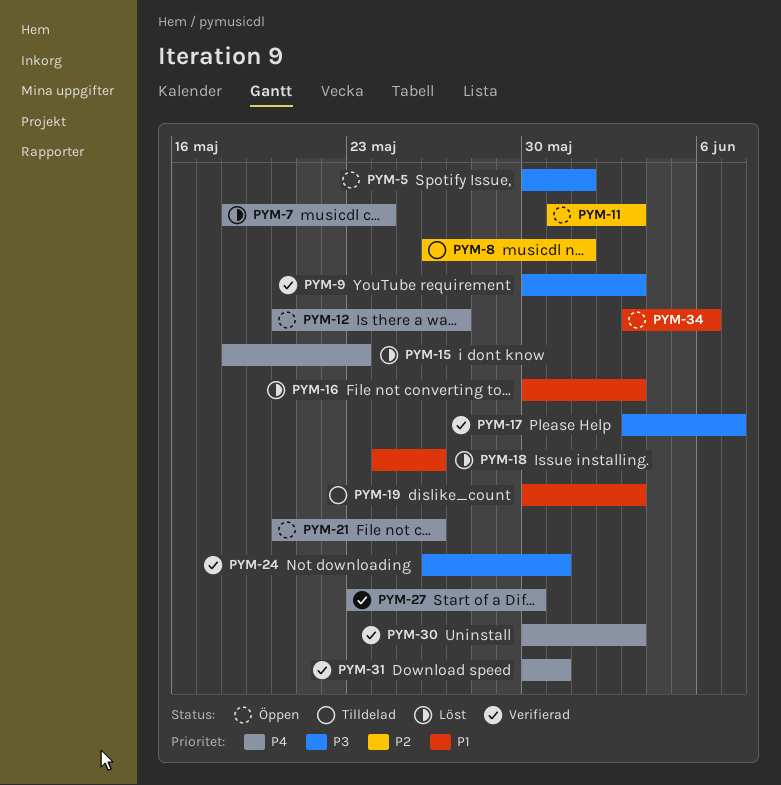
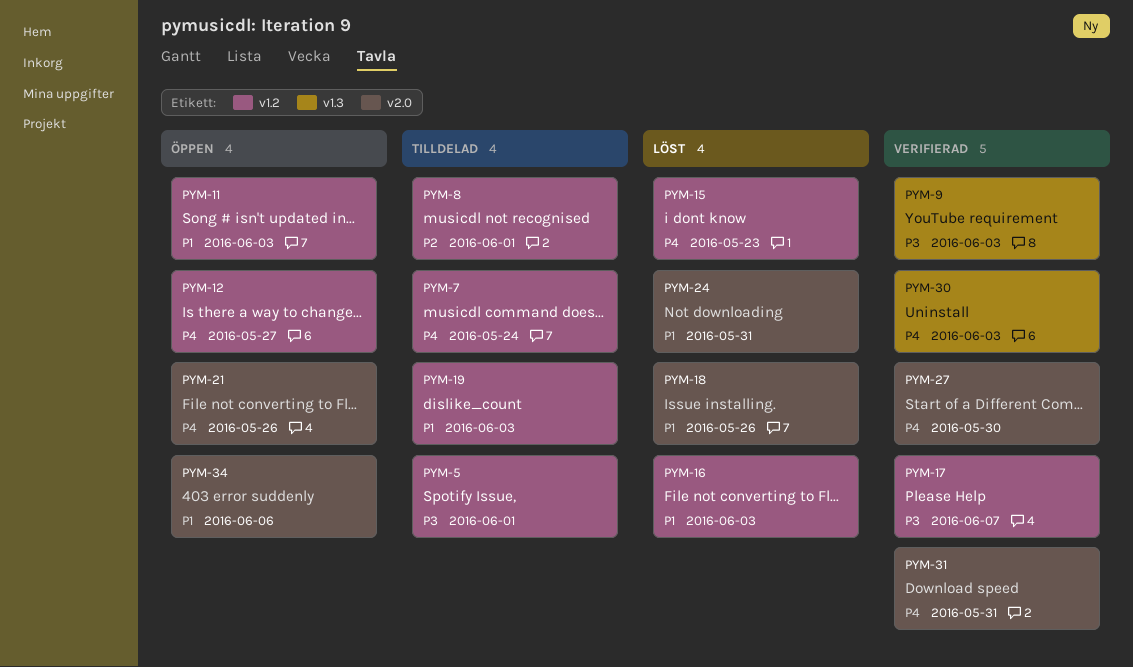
PYM-5, status: Öppen -> Tilldelad
PYM-7, status: Löst -> Tilldelad
PYM-11, priority: P2 -> P1
PYM-24, status: Verifierad -> Löst
PYM-24, priority: P3 -> P1

